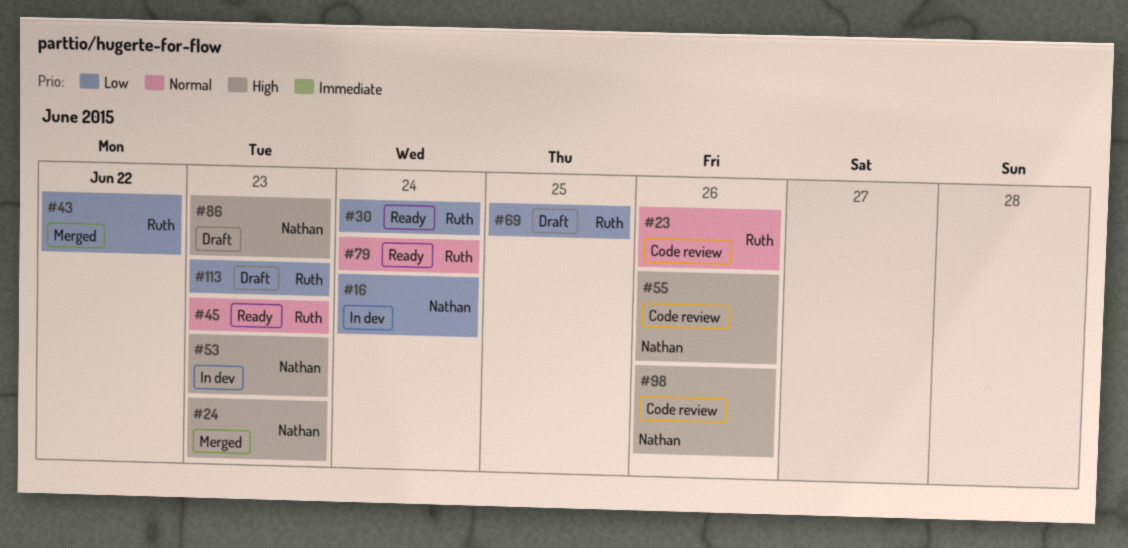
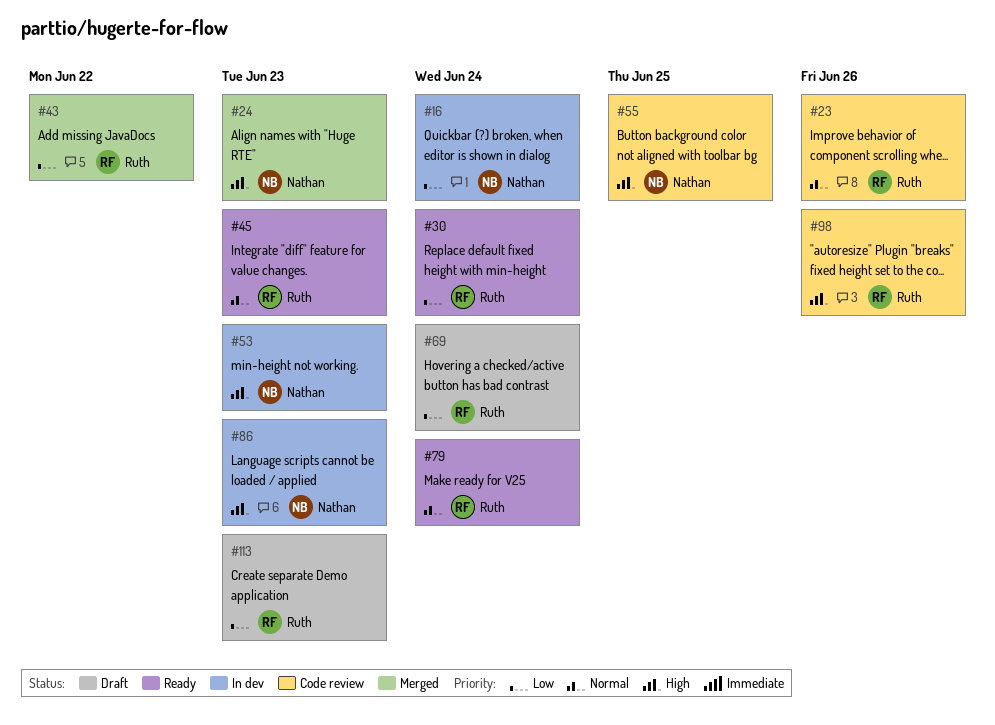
#55, due: Jun 26 -> Jun 25
#69, due: Jun 25 -> Jun 24
#86, status: Draft -> In dev
#98, owner: Nathan -> Ruth

